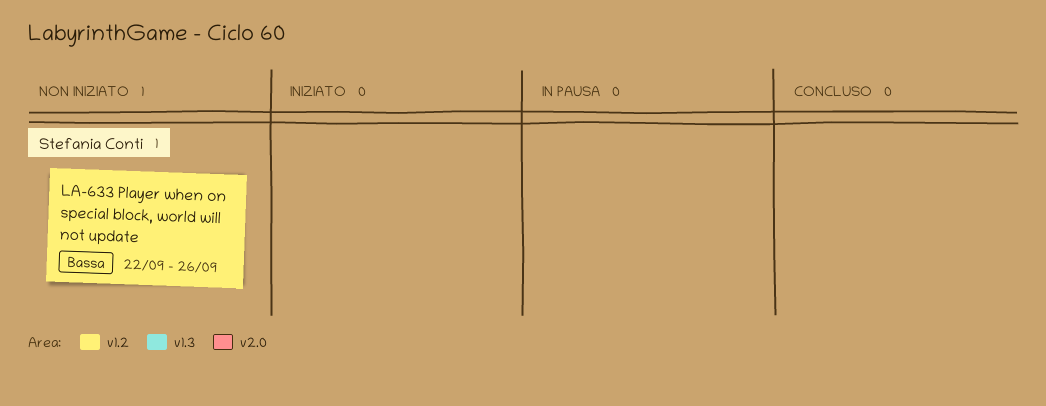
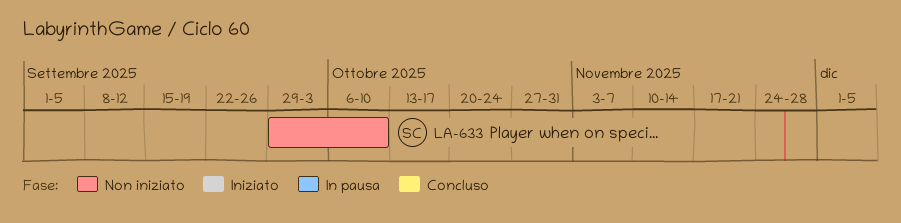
LA-633, start: Sep 22 -> Sep 29
LA-633, due: Sep 26 -> Oct 10

